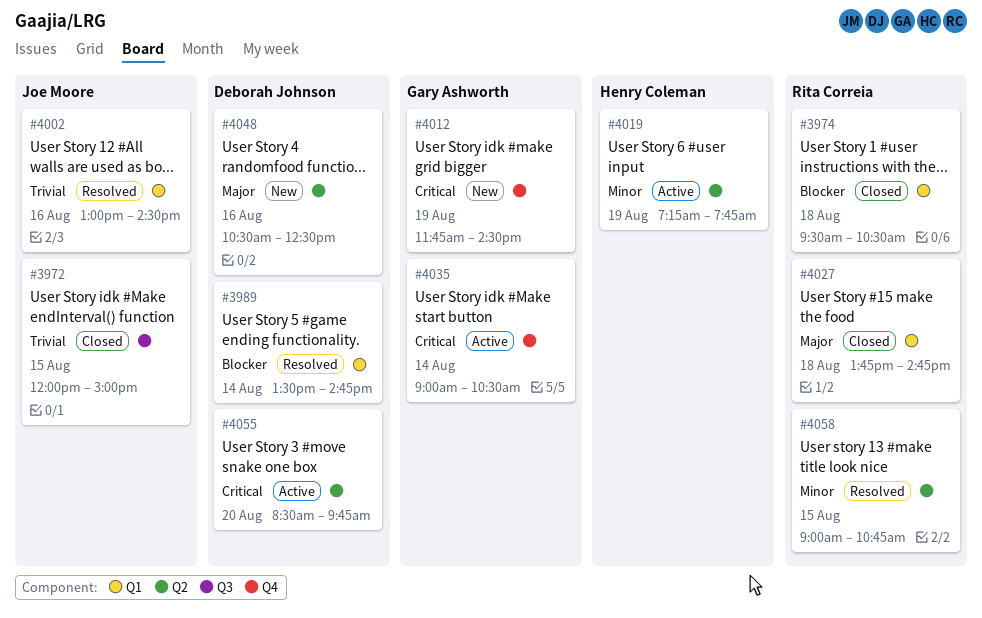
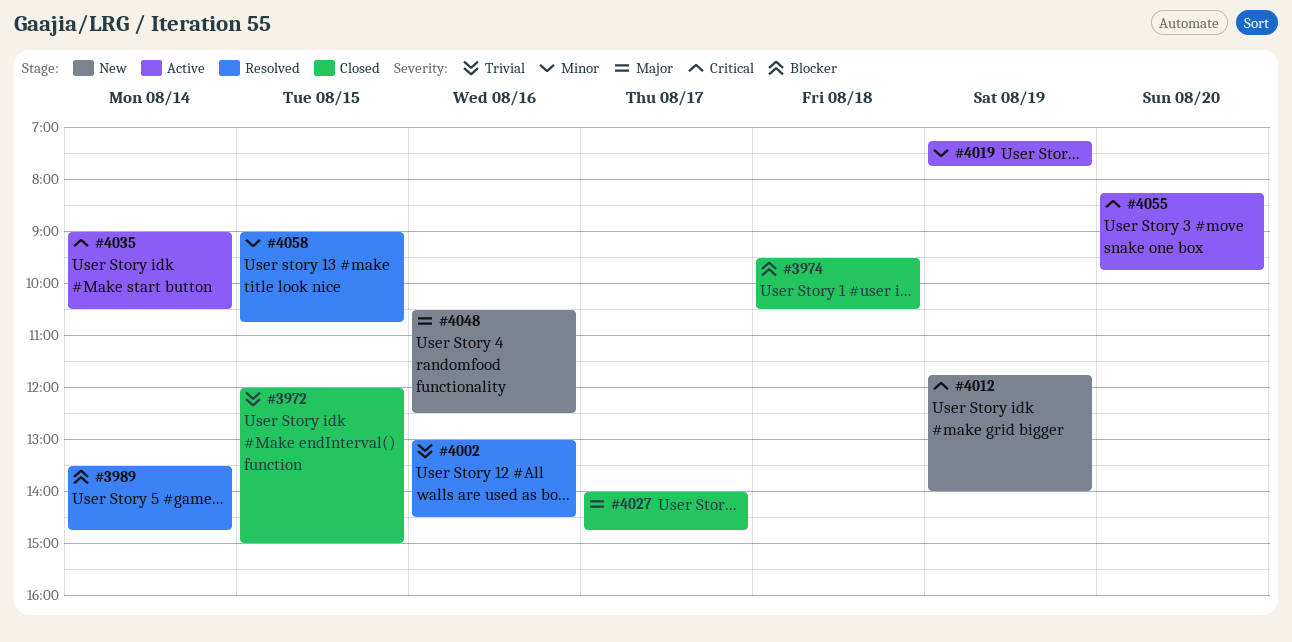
#4012, ends: 14:30 -> 14:00
#4027, day: Aug 18 -> Aug 17
#4027, begins: 13:45 -> 14:00
#4055, begins: 08:30 -> 08:15

